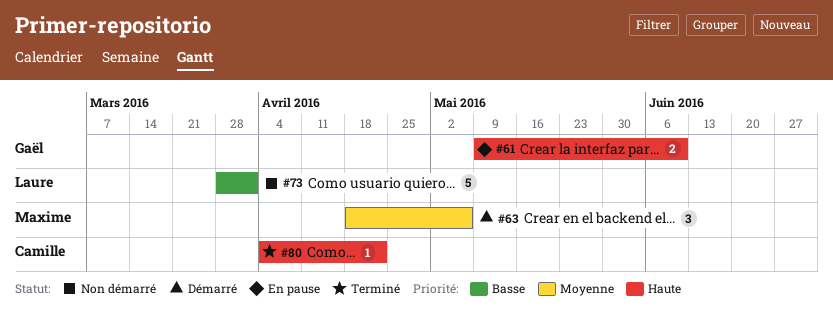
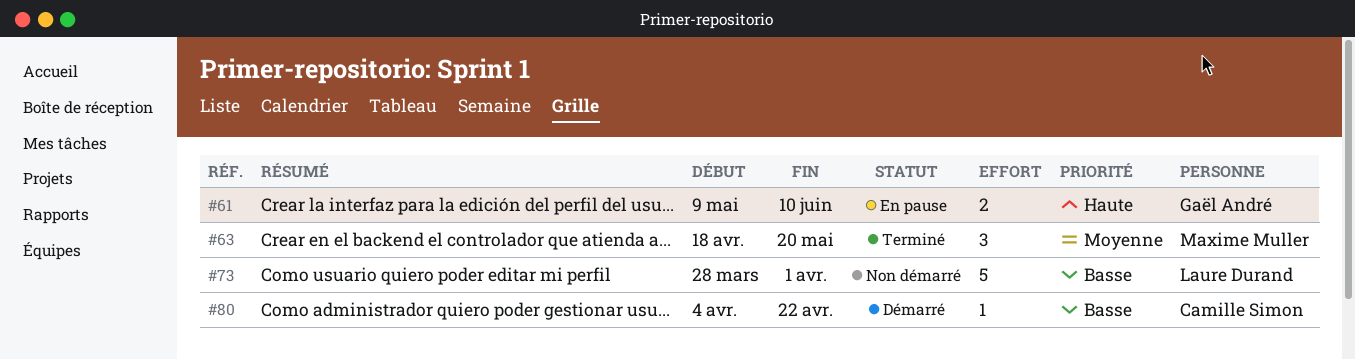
#63, status: Démarré -> Terminé
#63, due: May 6 -> May 20
#80, status: Terminé -> Démarré
#80, priority: Haute -> Basse

